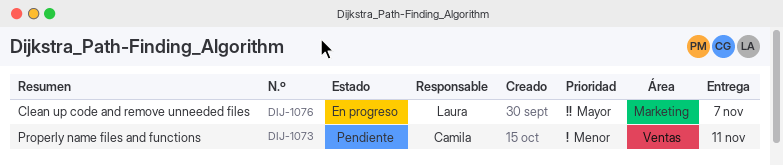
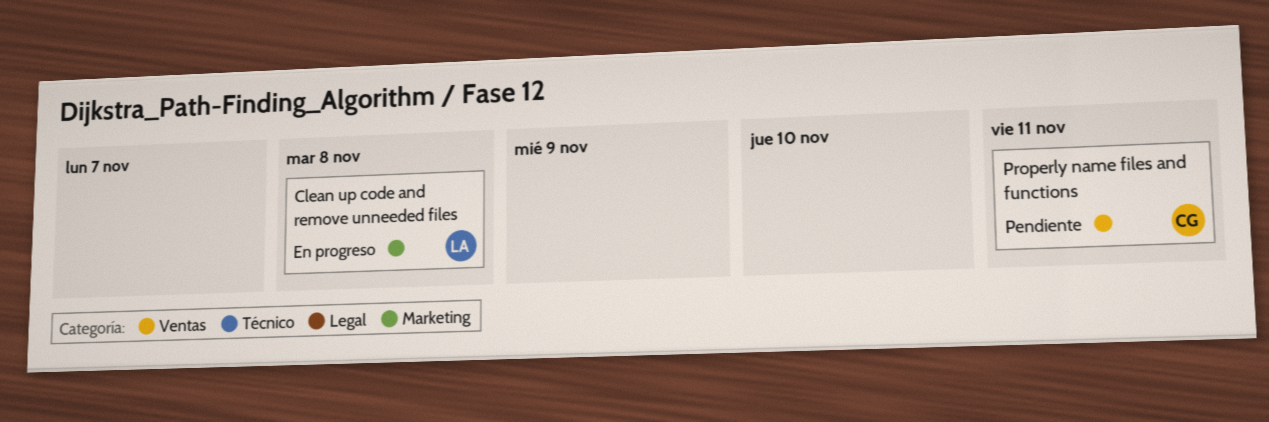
Clean up code and remove unneeded files, due: Nov 7 -> Nov 8

